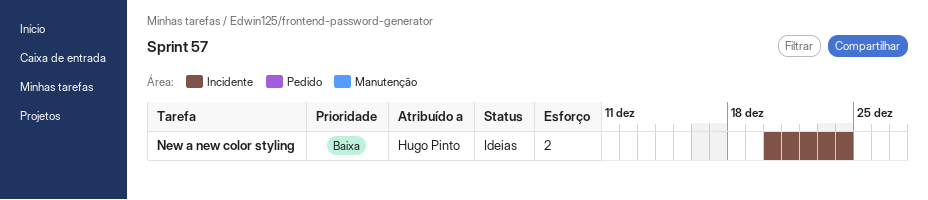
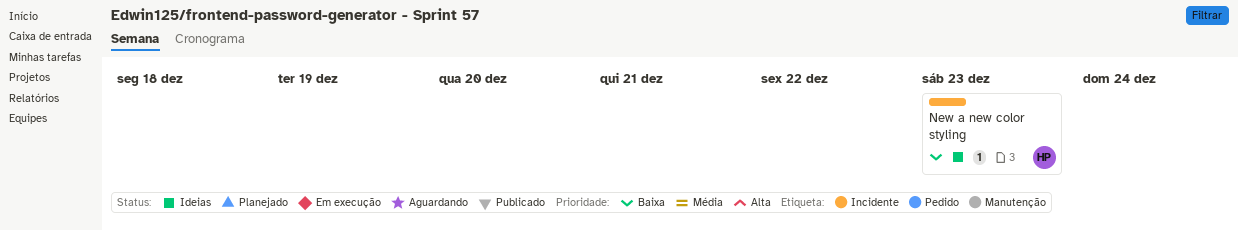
New a new color styling, estimate: 2 -> 1
New a new color styling, due: Dec 24 -> Dec 23

